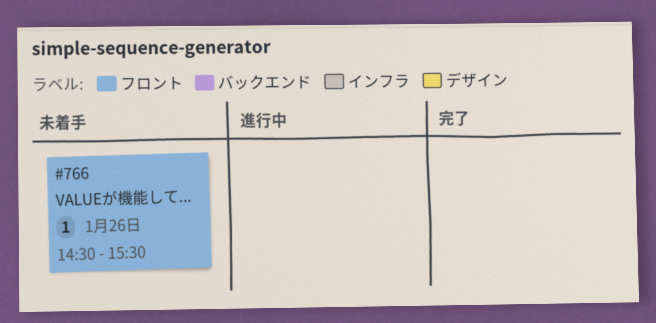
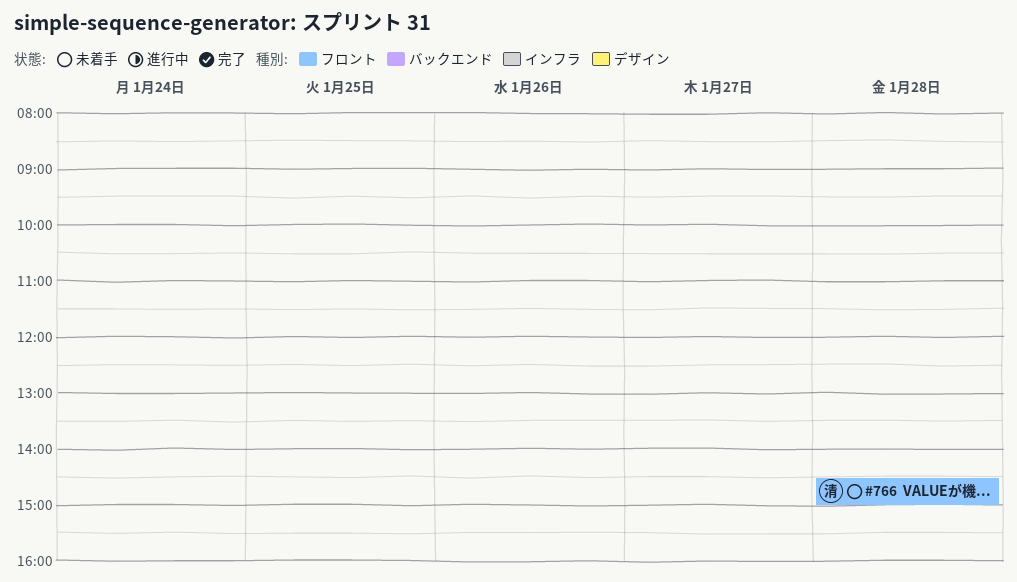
#766, day: Jan 26 -> Jan 28
#766, ends: 15:30 -> 15:00

